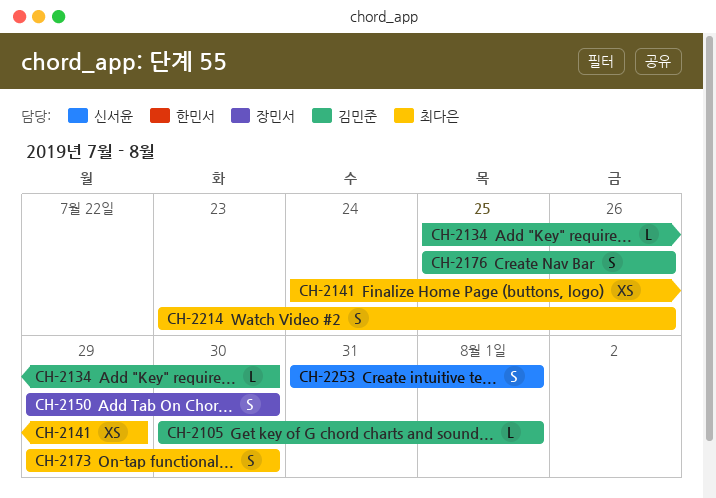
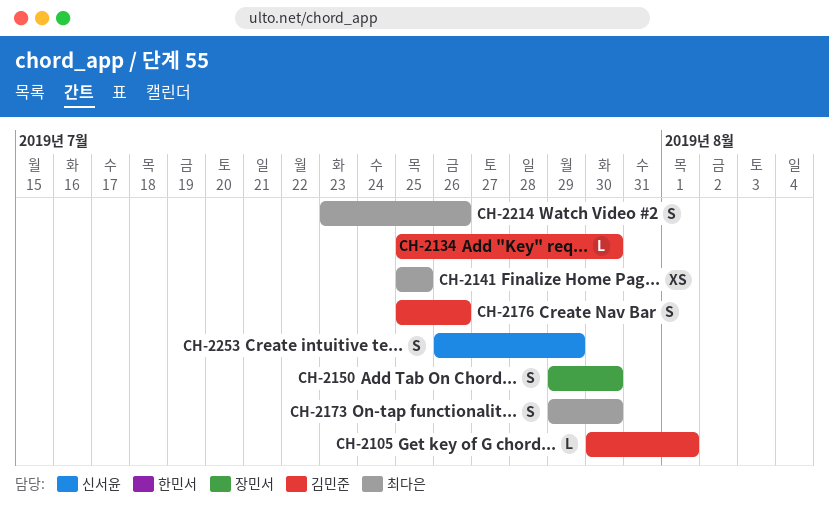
CH-2141, start: Jul 24 -> Jul 25
CH-2141, due: Jul 29 -> Jul 25
CH-2253, start: Jul 31 -> Jul 26
CH-2253, due: Aug 1 -> Jul 29

